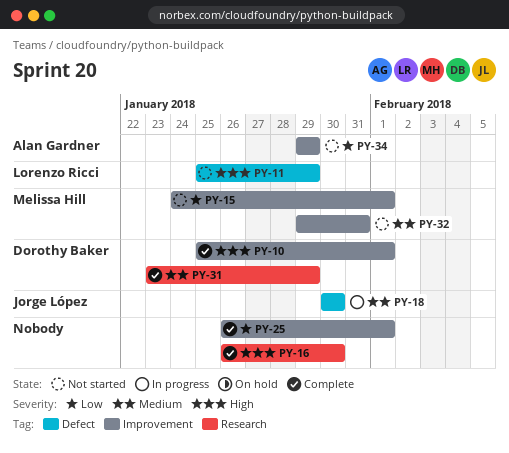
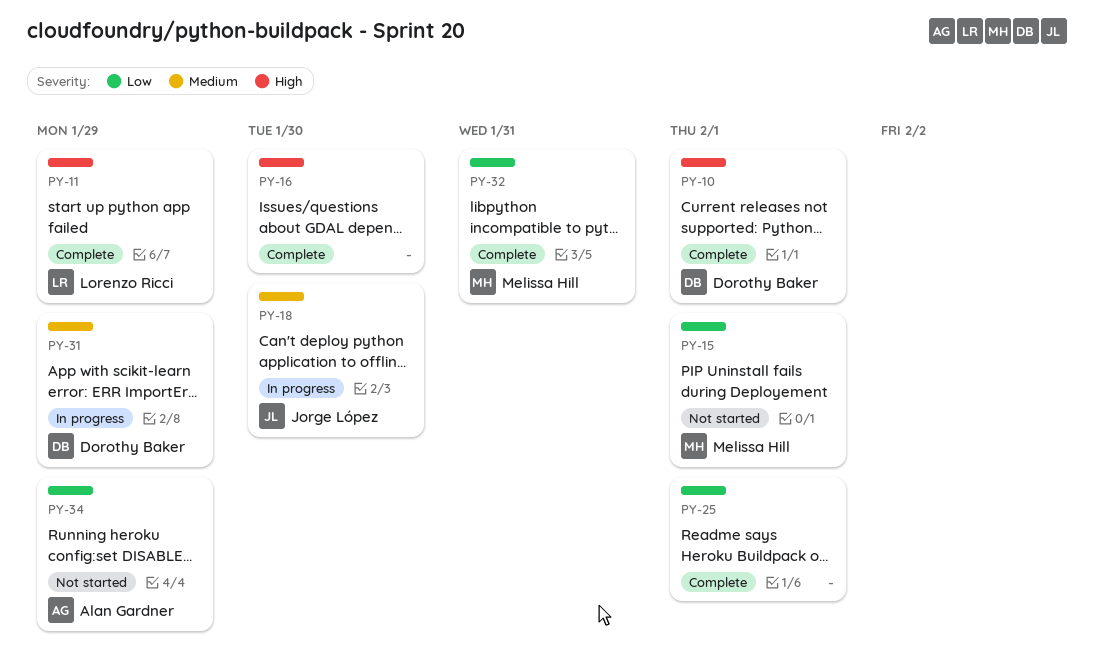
PY-11, status: Not started -> Complete
PY-31, status: Complete -> In progress
PY-32, status: Not started -> Complete
PY-32, priority: Medium -> Low

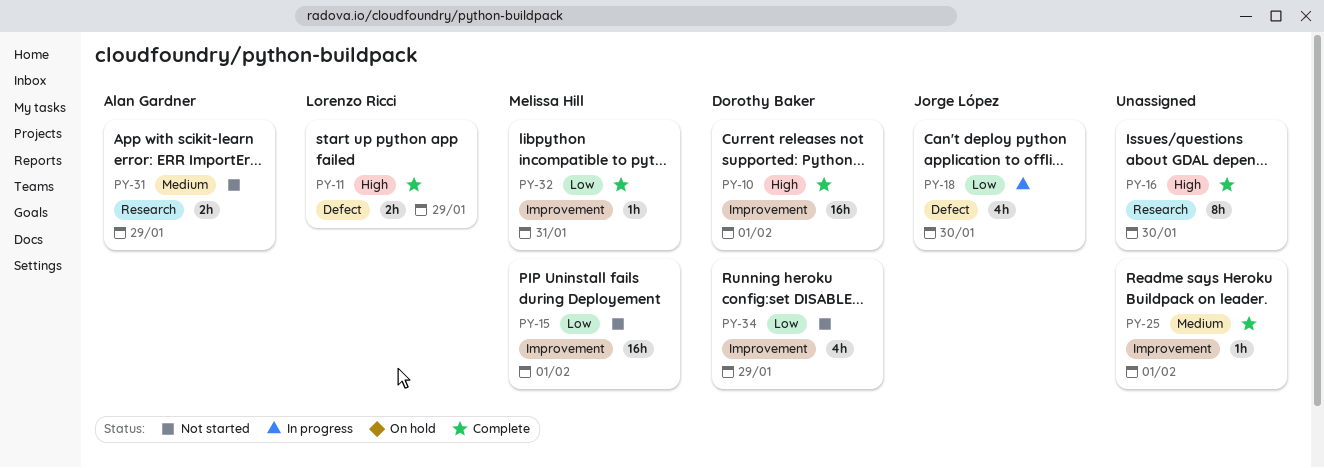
PY-18, priority: Medium -> Low
PY-25, priority: Low -> Medium
PY-31, status: In progress -> Not started
PY-31, owner: Dorothy Baker -> Alan Gardner
PY-34, owner: Alan Gardner -> Dorothy Baker

